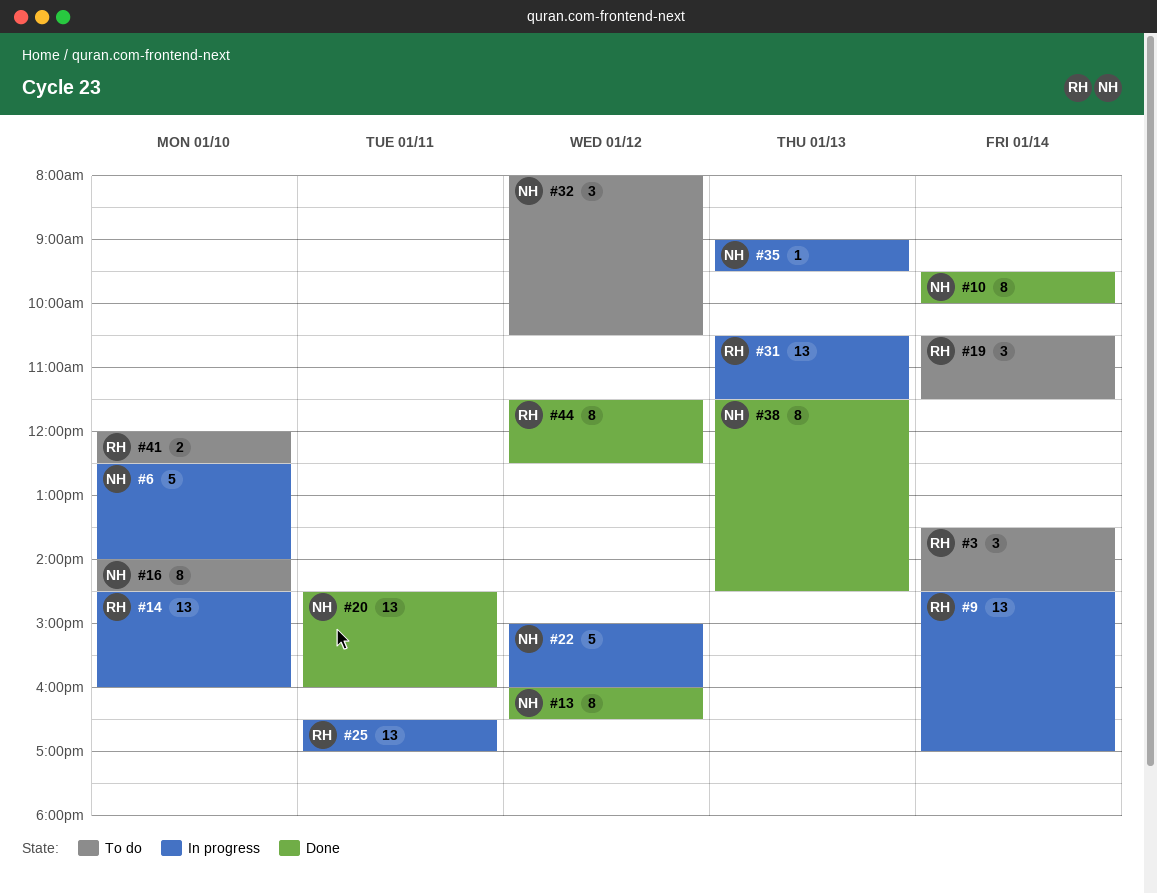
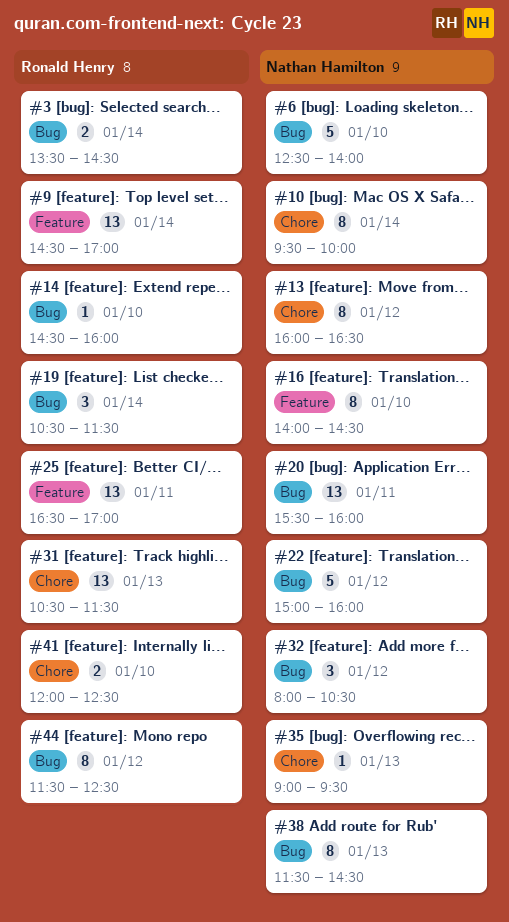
#3, estimate: 3 -> 2
#14, estimate: 13 -> 1
#20, begins: 14:30 -> 15:30

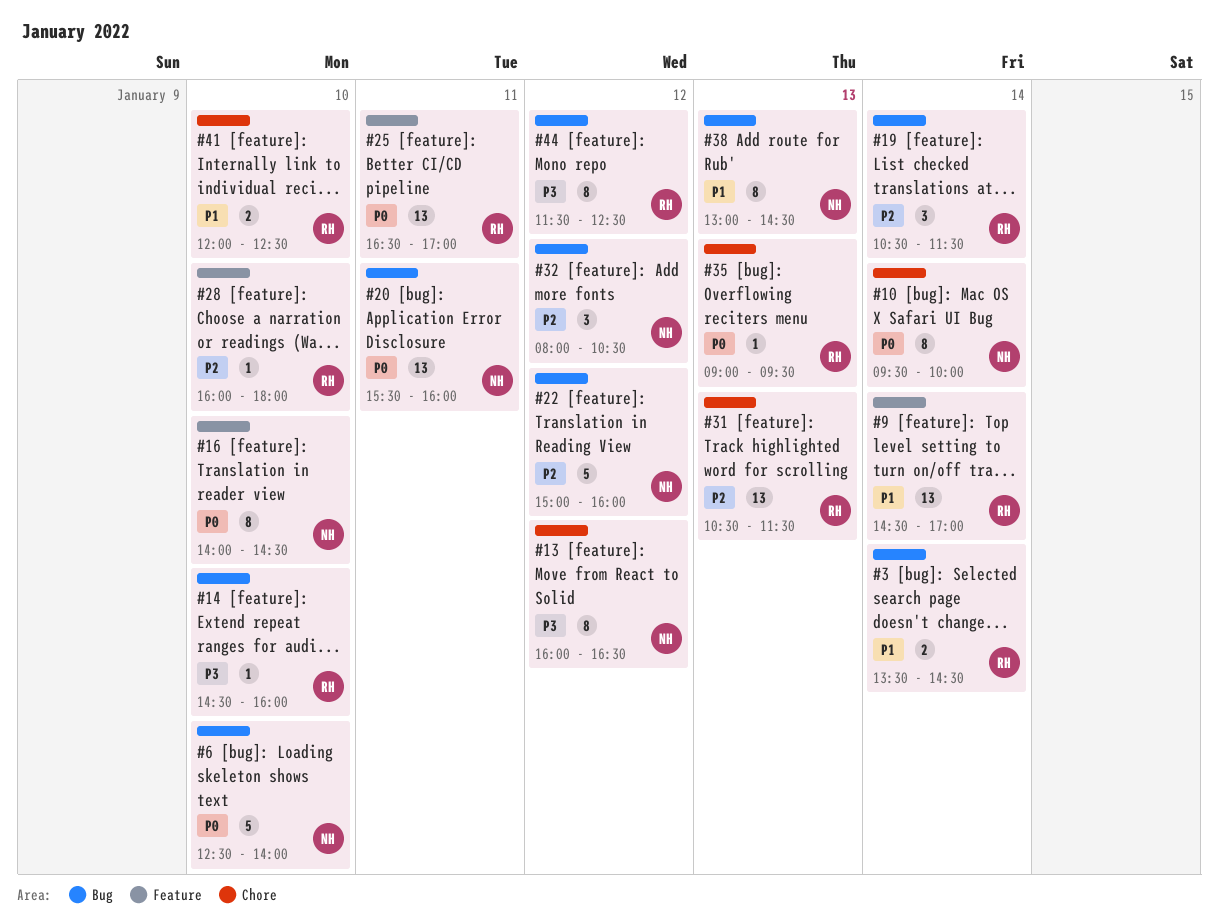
#28: none -> present
#35, owner: Nathan Hamilton -> Ronald Henry
#38, begins: 11:30 -> 13:00

